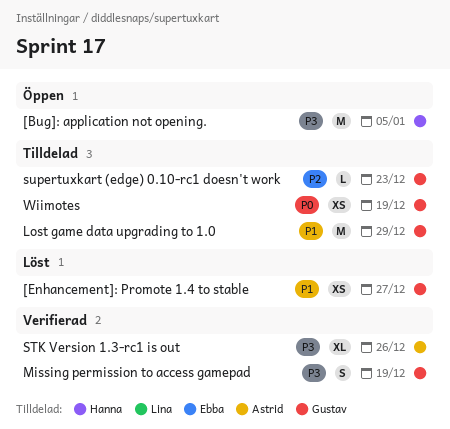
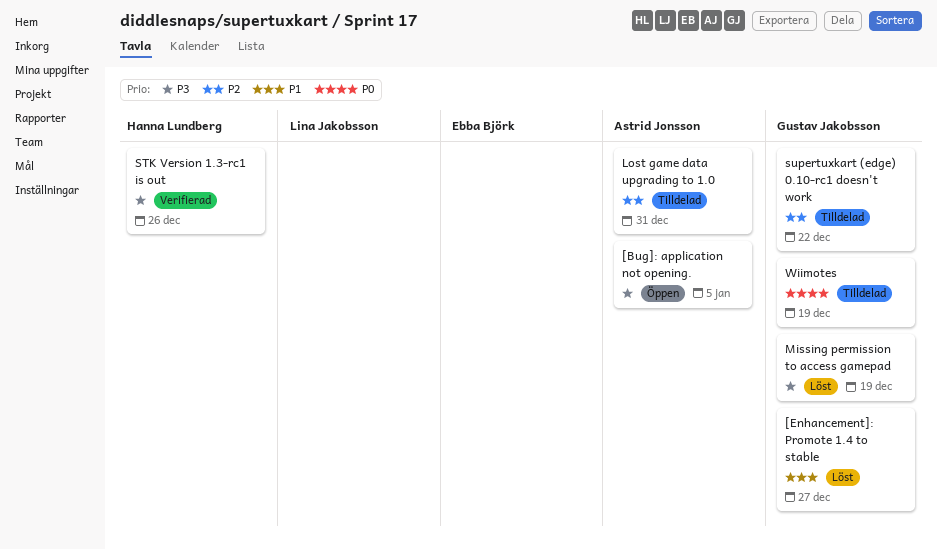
[Bug]: application not opening., owner: Hanna Lundberg -> Astrid Jonsson
Lost game data upgrading to 1.0, owner: Gustav Jakobsson -> Astrid Jonsson
Lost game data upgrading to 1.0, priority: P1 -> P2
Lost game data upgrading to 1.0, due: Dec 29 -> Dec 31
Missing permission to access gamepad, status: Verifierad -> Löst
STK Version 1.3-rc1 is out, owner: Astrid Jonsson -> Hanna Lundberg
supertuxkart (edge) 0.10-rc1 doesn't work, due: Dec 23 -> Dec 22

